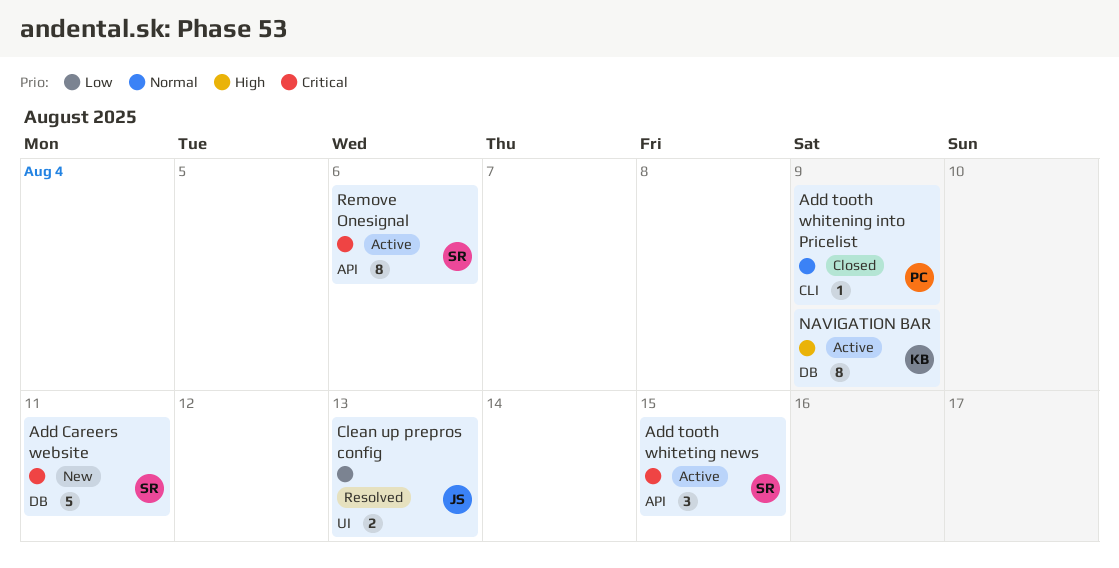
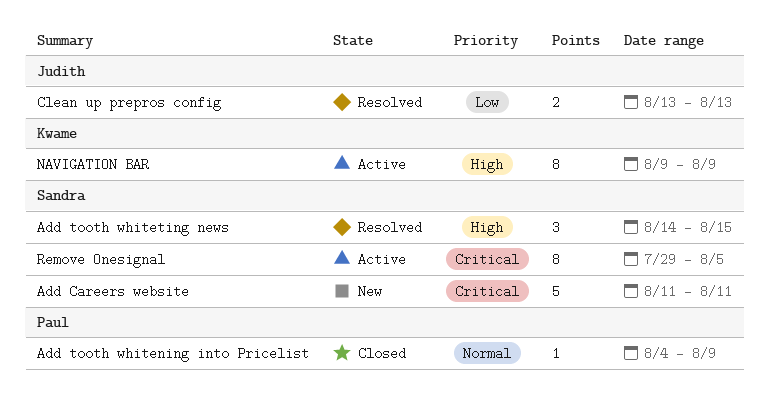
Add tooth whiteting news, status: Active -> Resolved
Add tooth whiteting news, priority: Critical -> High
Remove Onesignal, due: Aug 6 -> Aug 5

